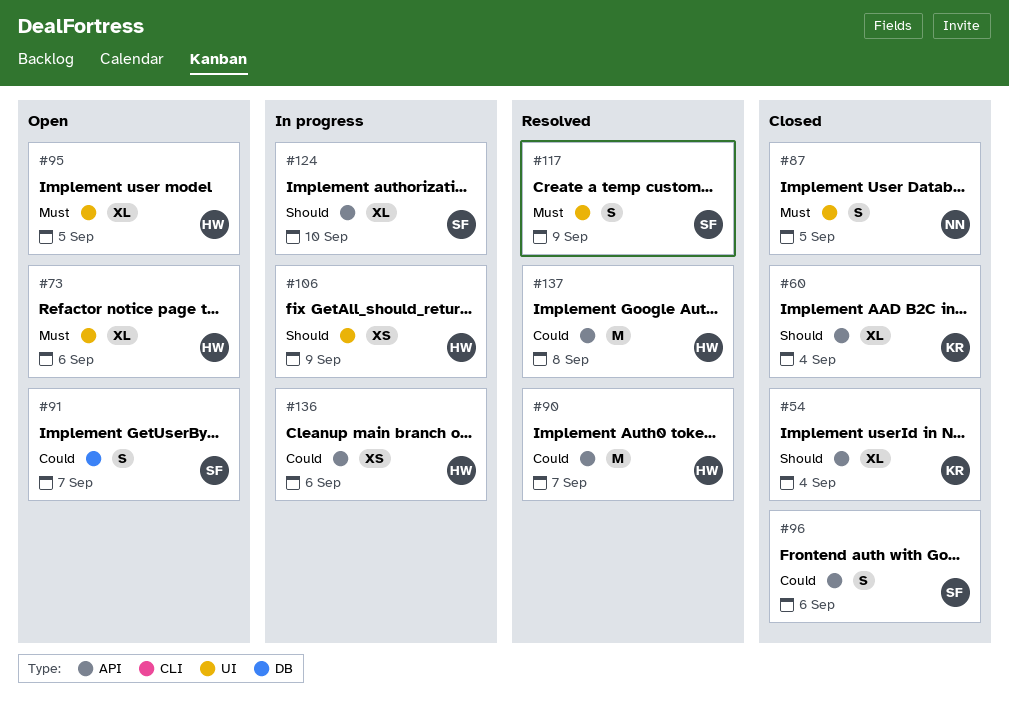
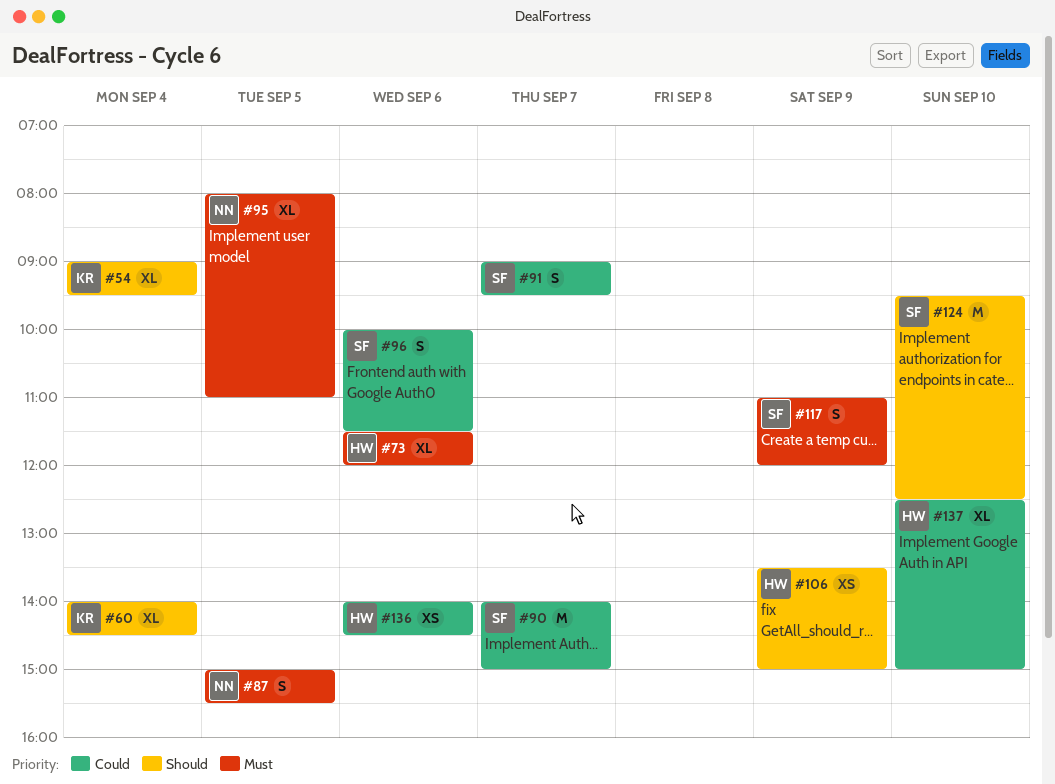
#90, owner: HW -> SF
#95, owner: HW -> NN
#124, estimate: XL -> M
#137, estimate: M -> XL
#137, day: Sep 8 -> Sep 10

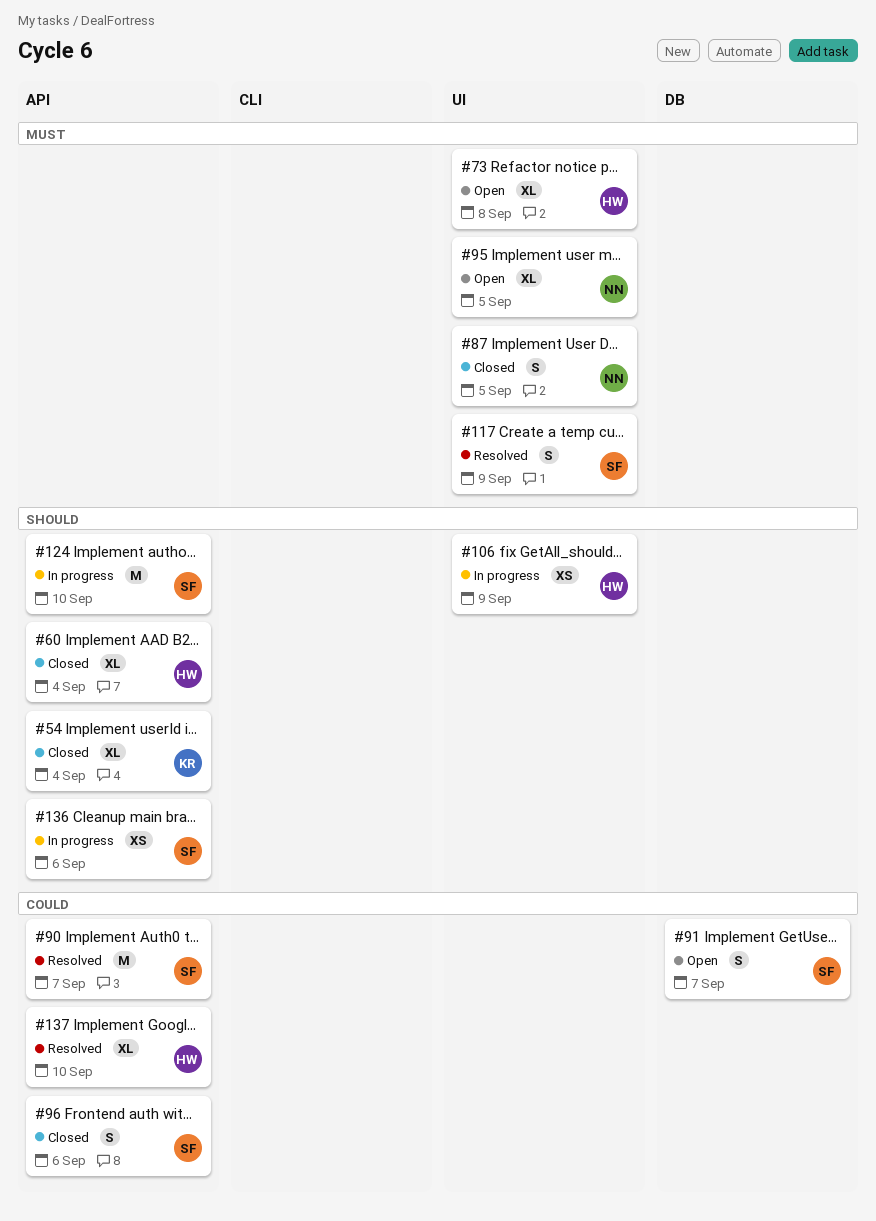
#60, owner: KR -> HW
#73, day: Sep 6 -> Sep 8
#136, owner: HW -> SF
#136, priority: Could -> Should

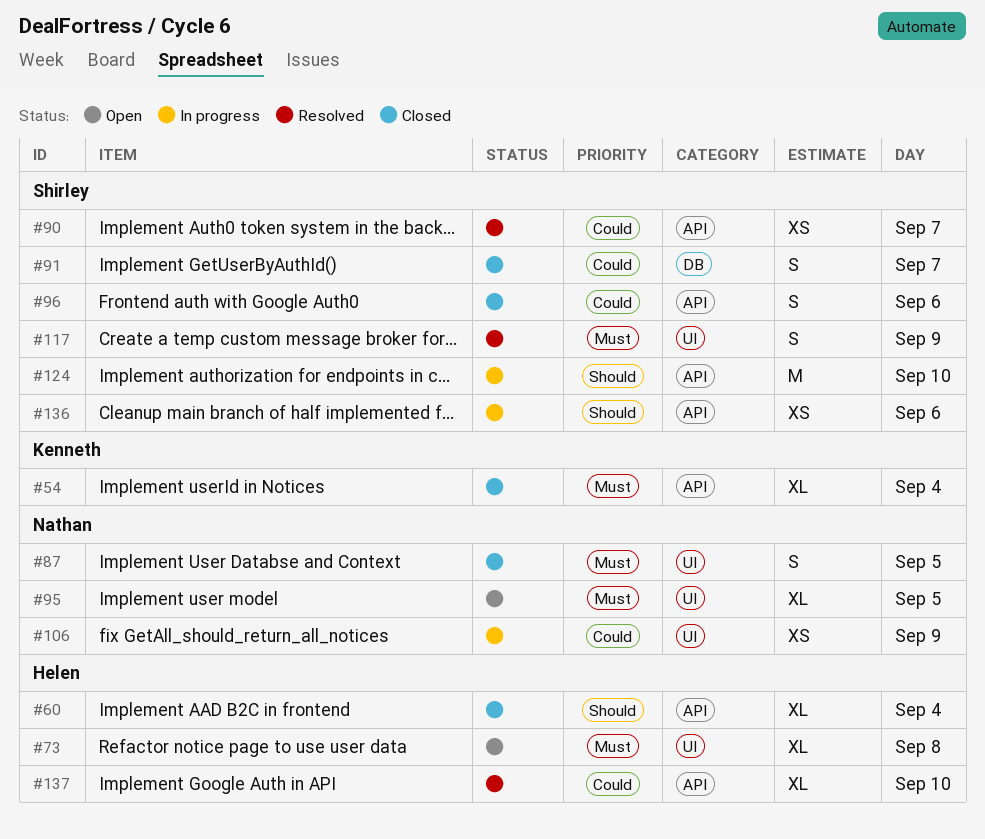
#54, priority: Should -> Must
#90, estimate: M -> XS
#91, status: Open -> Closed
#106, owner: Helen -> Nathan
#106, priority: Should -> Could

